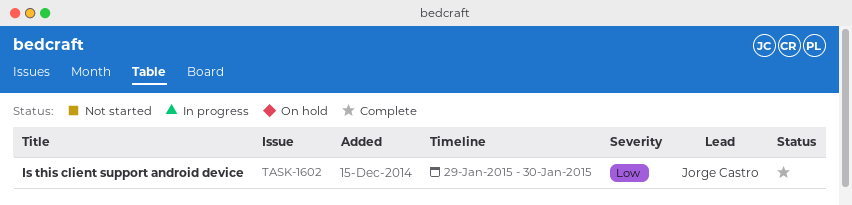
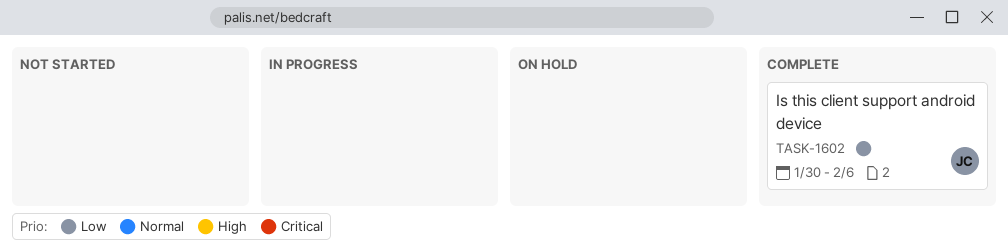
TASK-1602, start: Jan 29 -> Jan 30
TASK-1602, due: Jan 30 -> Feb 6

